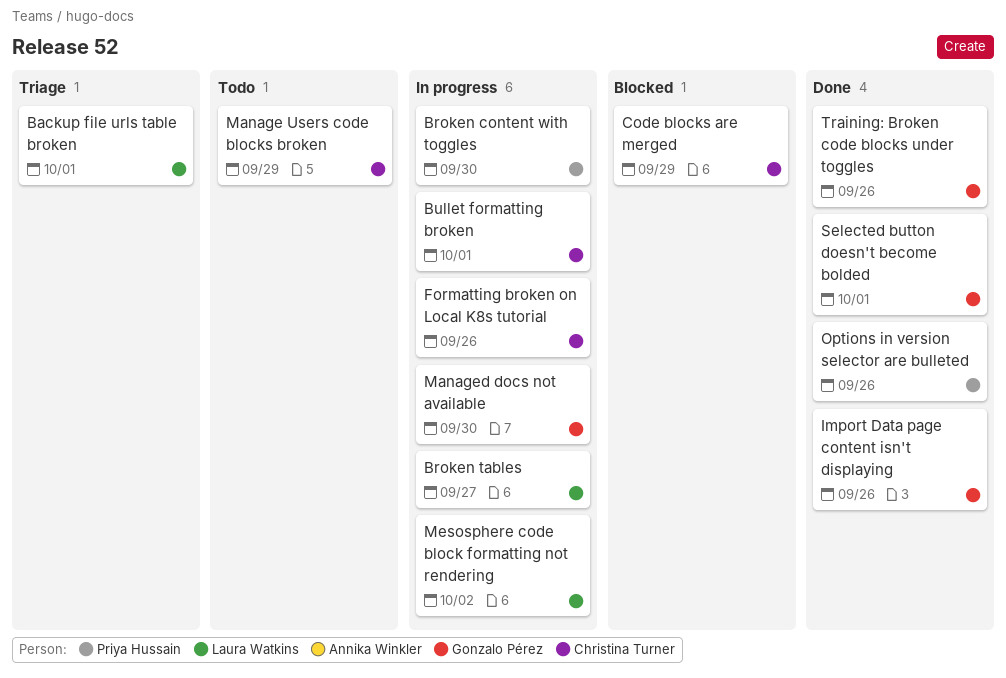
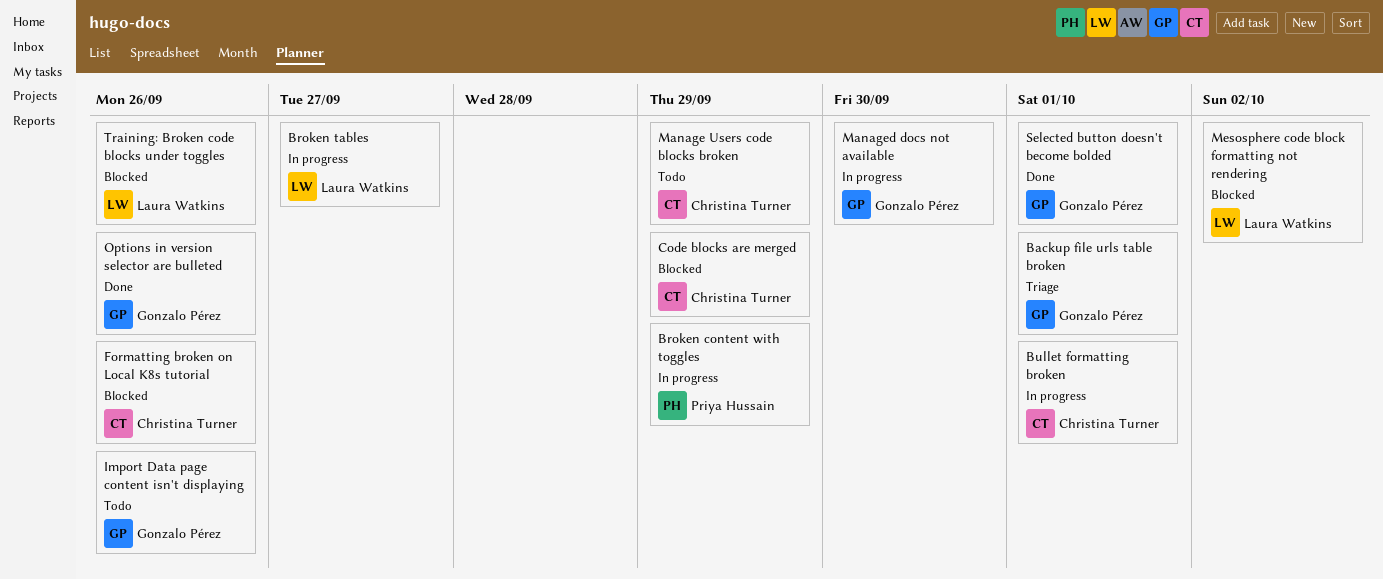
Backup file urls table broken, owner: Laura Watkins -> Gonzalo Pérez
Broken content with toggles, due: Sep 30 -> Sep 29
Formatting broken on Local K8s tutorial, status: In progress -> Blocked
Import Data page content isn't displaying, status: Done -> Todo
Mesosphere code block formatting not rendering, status: In progress -> Blocked
Options in version selector are bulleted, owner: Priya Hussain -> Gonzalo Pérez
Training: Broken code blocks under toggles, status: Done -> Blocked
Training: Broken code blocks under toggles, owner: Gonzalo Pérez -> Laura Watkins

